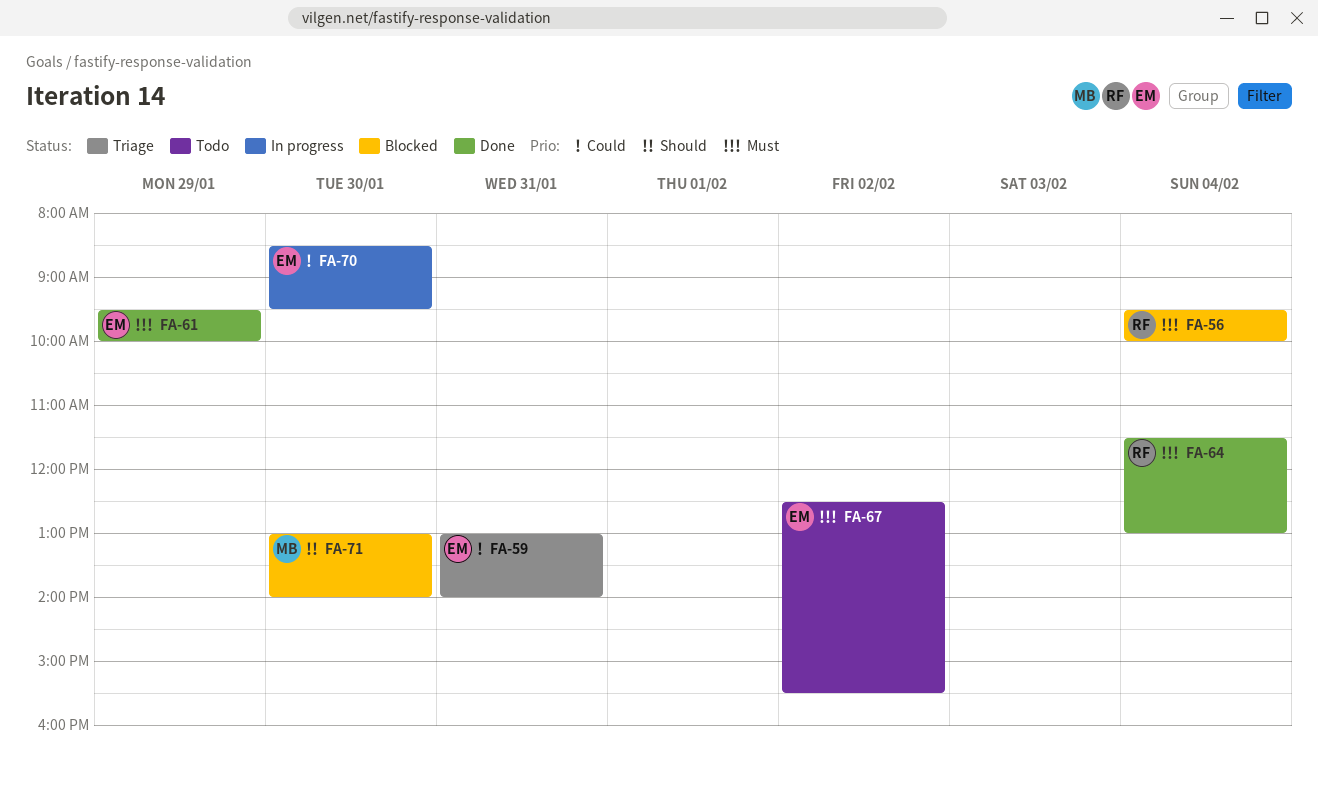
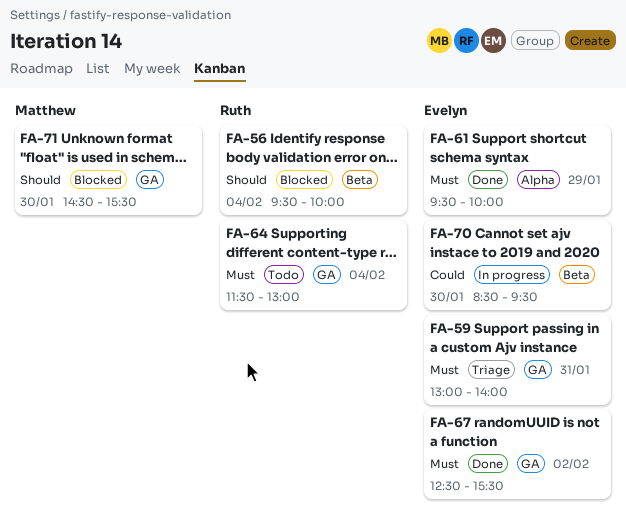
FA-56, priority: Must -> Should
FA-59, priority: Could -> Must
FA-64, status: Done -> Todo
FA-67, status: Todo -> Done
FA-71, begins: 13:00 -> 14:30
FA-71, ends: 14:00 -> 15:30

